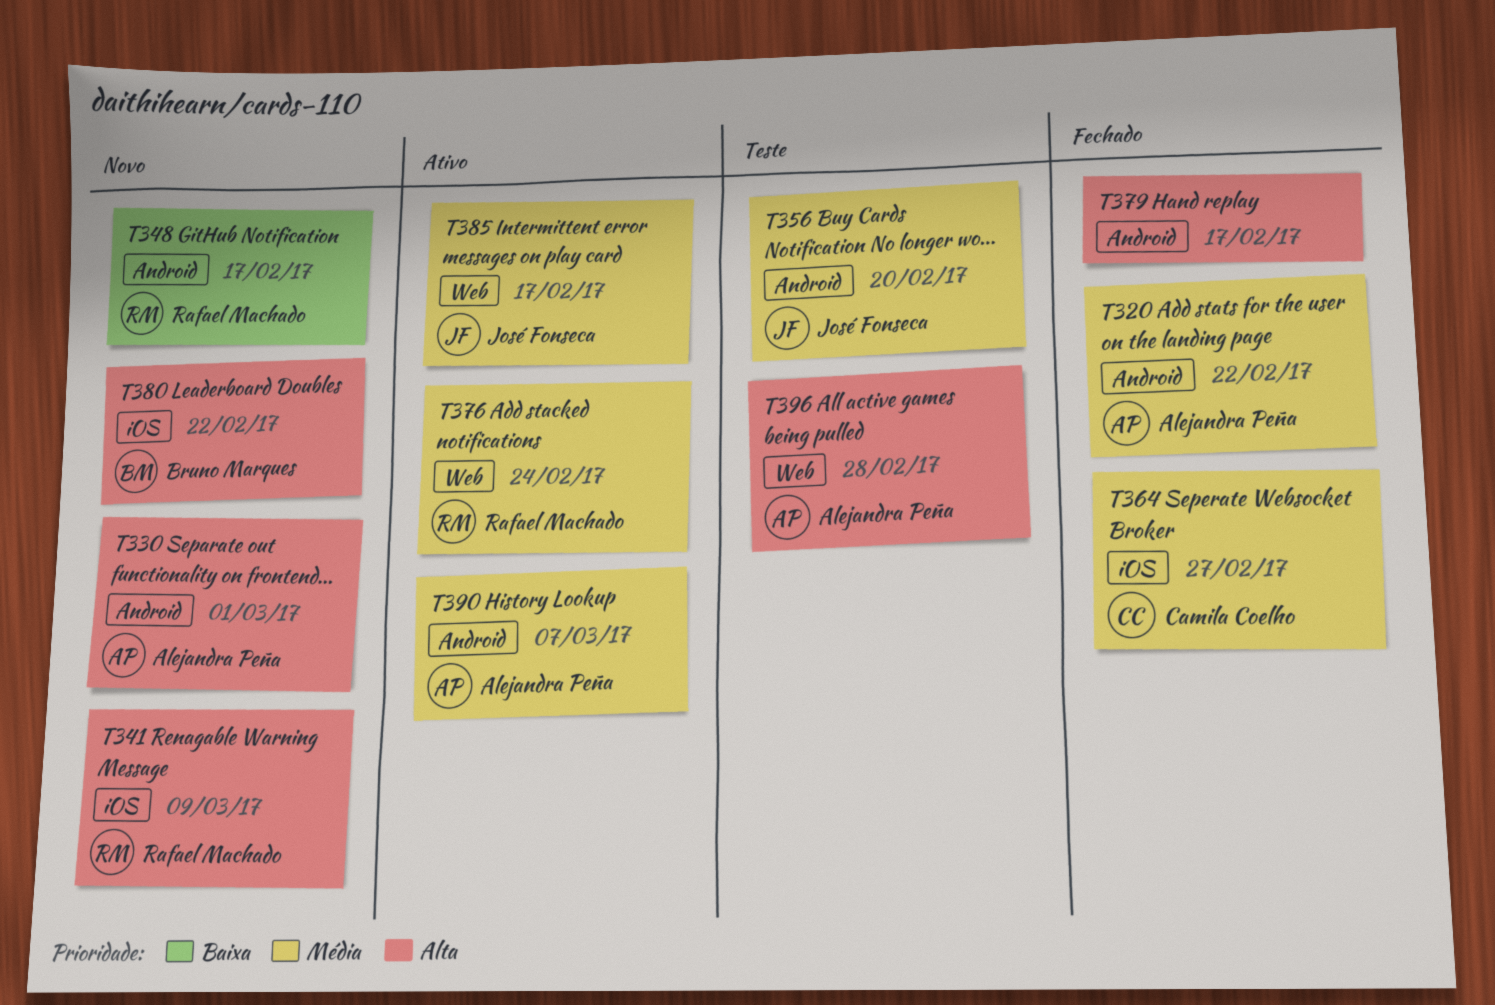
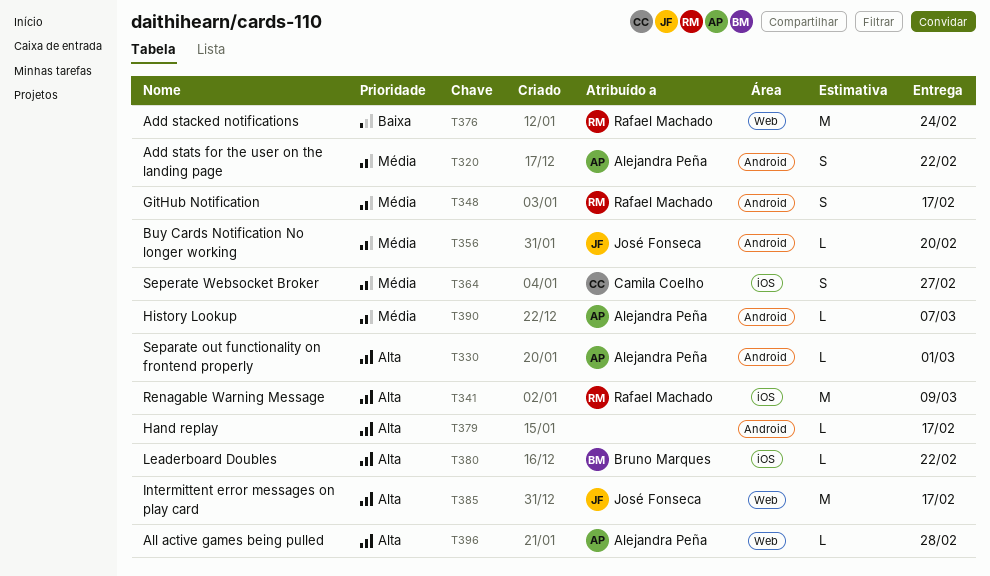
T348, priority: Baixa -> Média
T376, priority: Média -> Baixa
T385, priority: Média -> Alta

